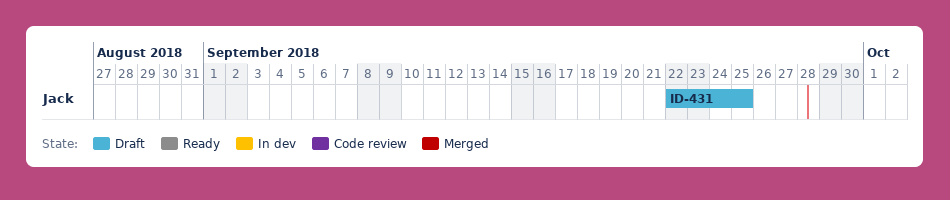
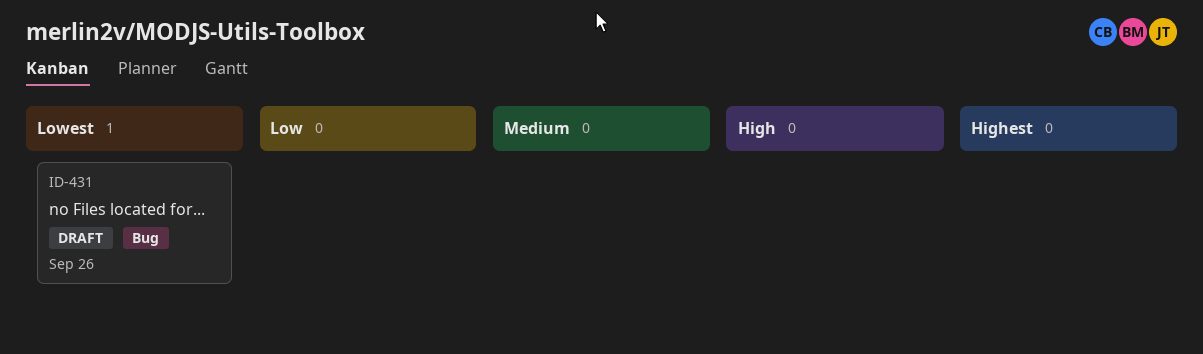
ID-431, due: Sep 25 -> Sep 26

